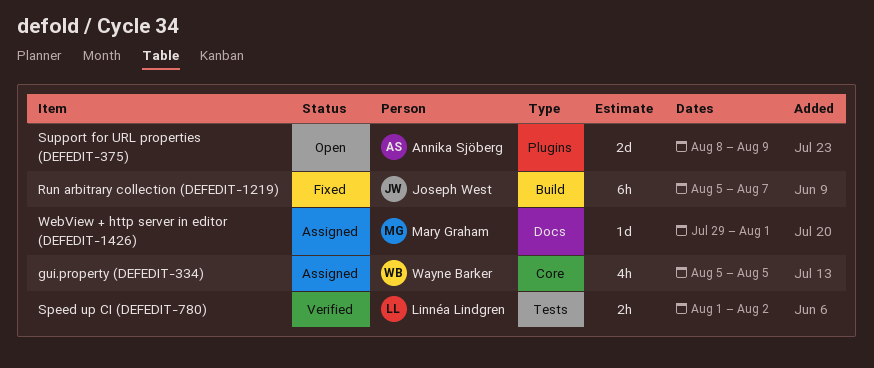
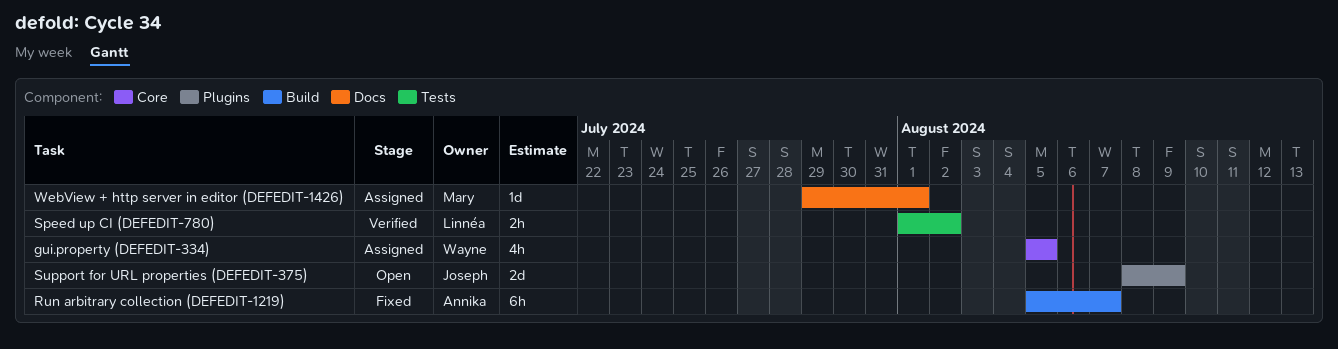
Run arbitrary collection (DEFEDIT-1219), owner: Joseph West -> Annika Sjöberg
Support for URL properties (DEFEDIT-375), owner: Annika Sjöberg -> Joseph West

